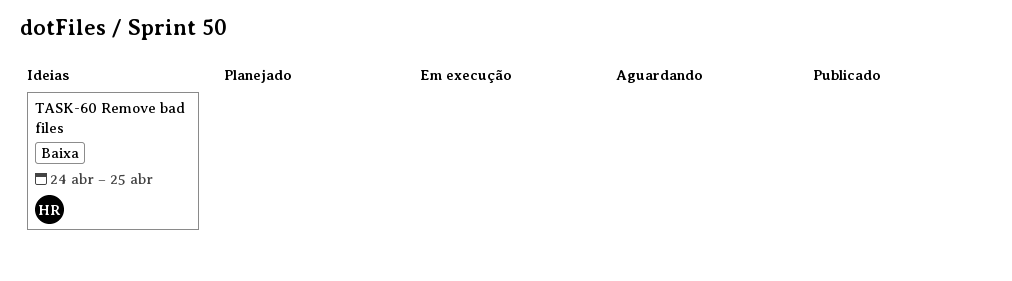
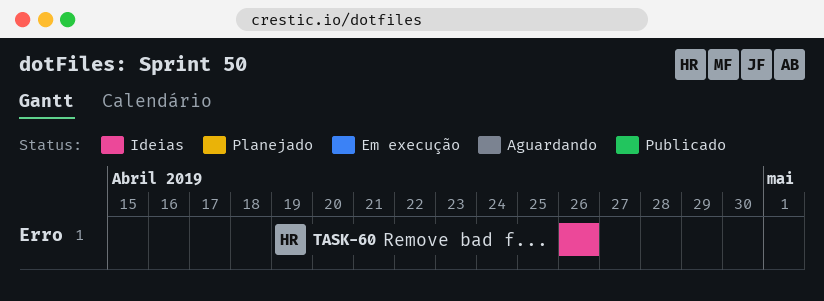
TASK-60, start: Apr 24 -> Apr 26
TASK-60, due: Apr 25 -> Apr 26

